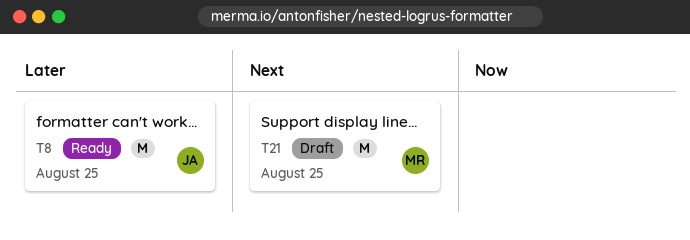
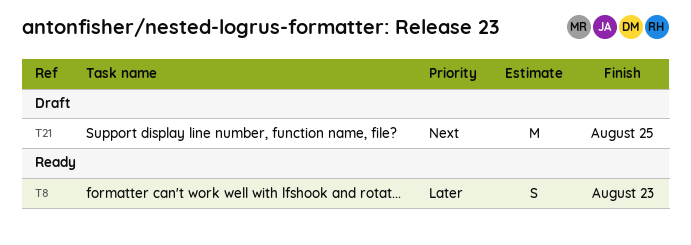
T8, estimate: M -> S
T8, due: Aug 25 -> Aug 23

